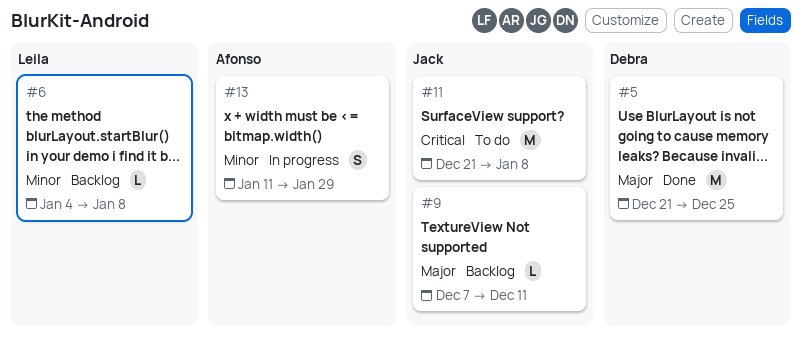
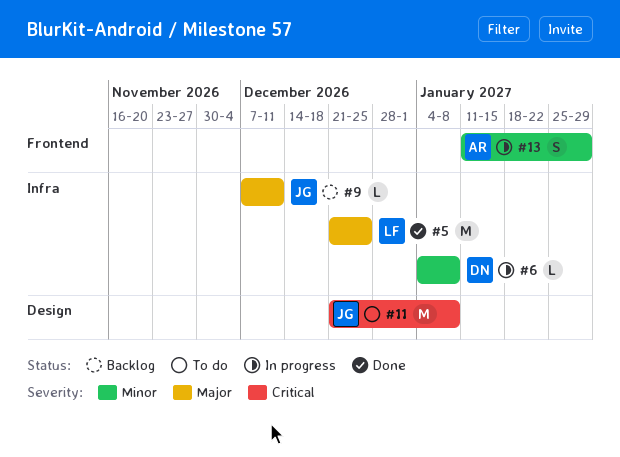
#5, owner: Debra -> Leila
#6, status: Backlog -> In progress
#6, owner: Leila -> Debra

